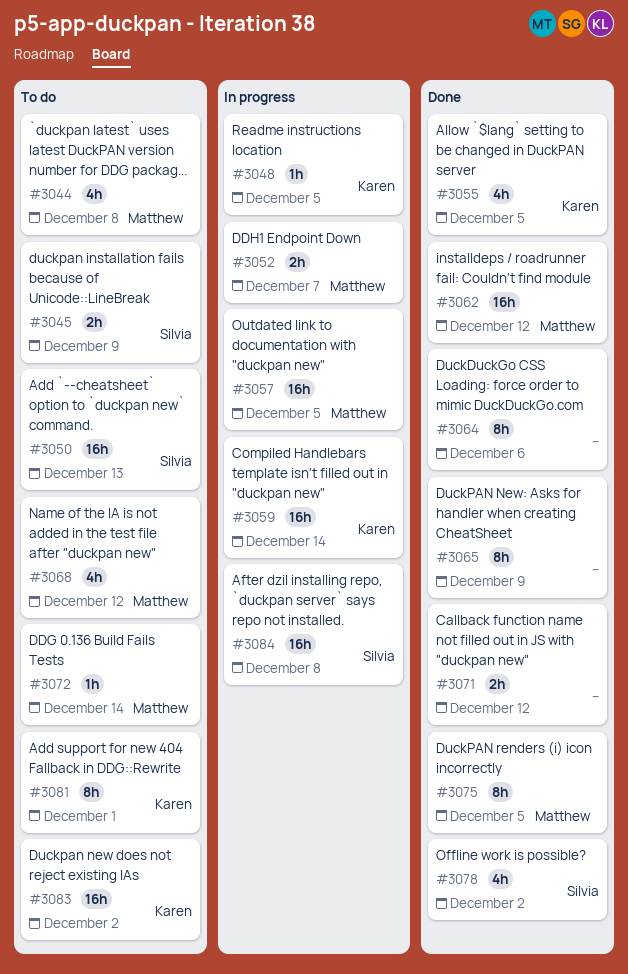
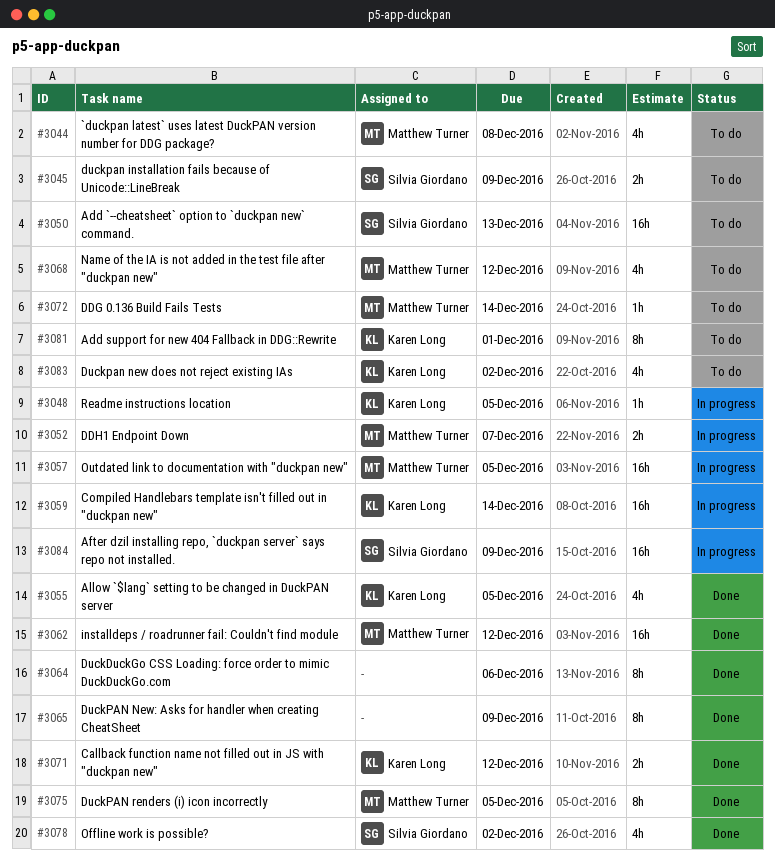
#3071, owner: none -> Karen Long
#3083, estimate: 16h -> 4h
#3084, due: Dec 8 -> Dec 9

